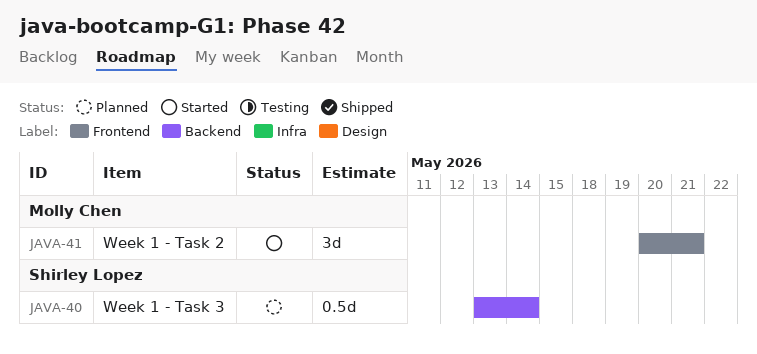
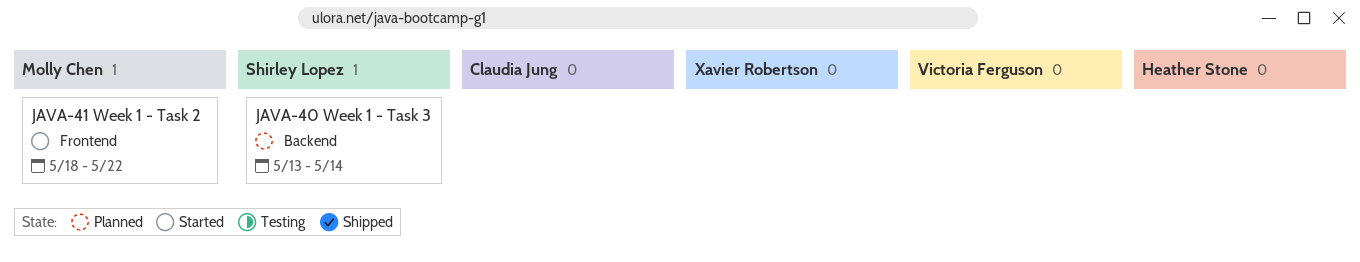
JAVA-41, start: May 20 -> May 18
JAVA-41, due: May 21 -> May 22

